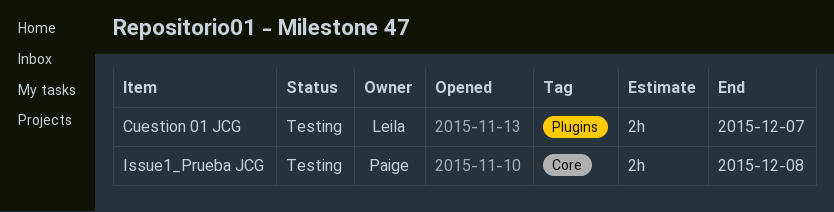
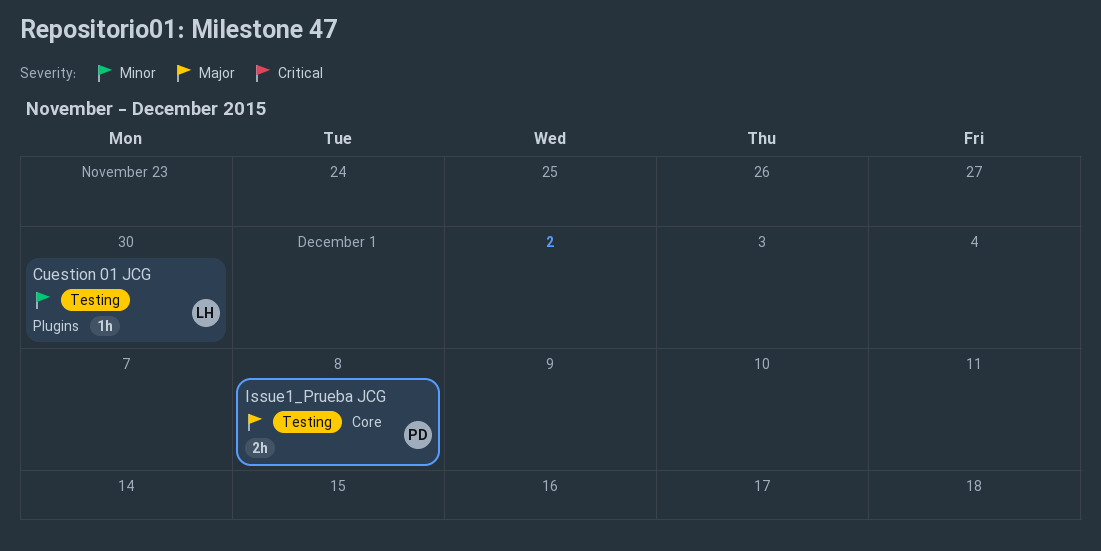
Cuestion 01 JCG, estimate: 2h -> 1h
Cuestion 01 JCG, due: Dec 7 -> Nov 30

